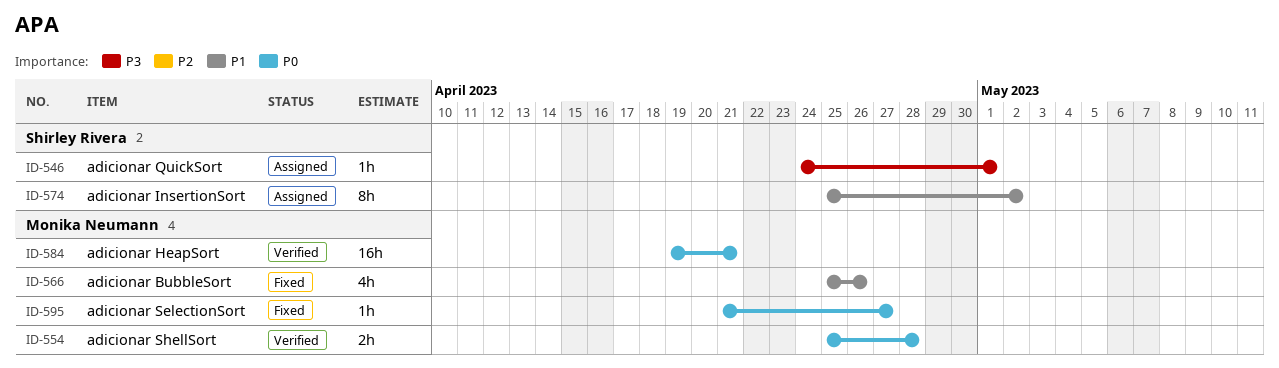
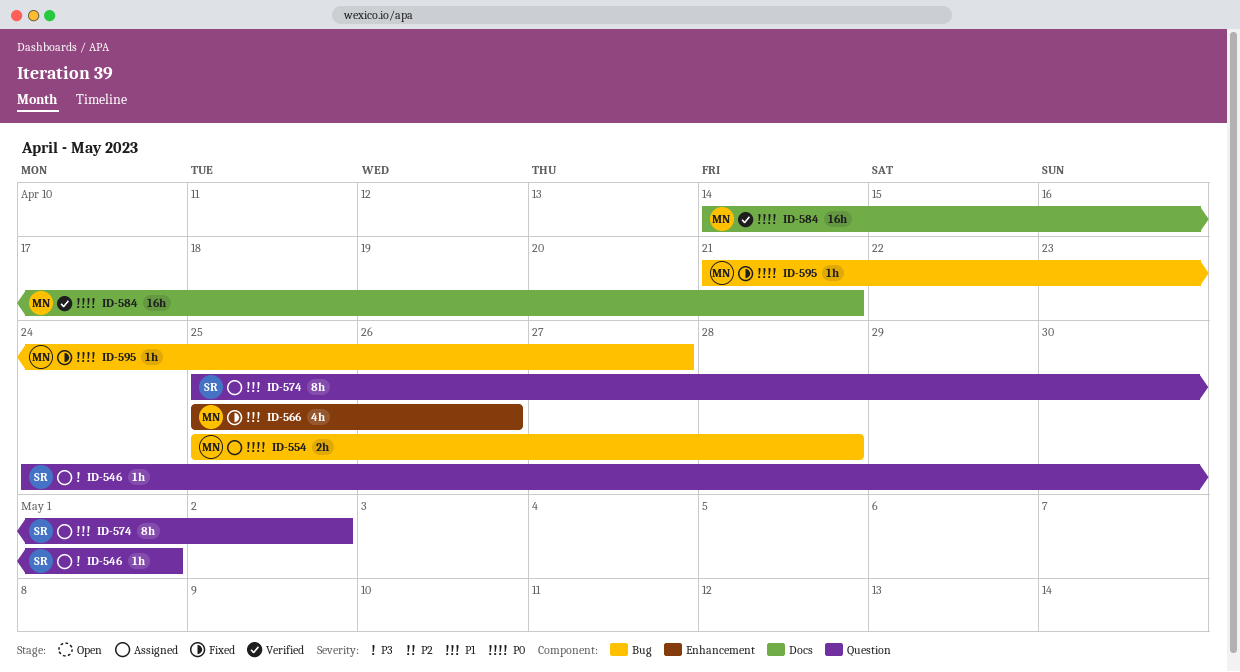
ID-554, status: Verified -> Assigned
ID-584, start: Apr 19 -> Apr 14

